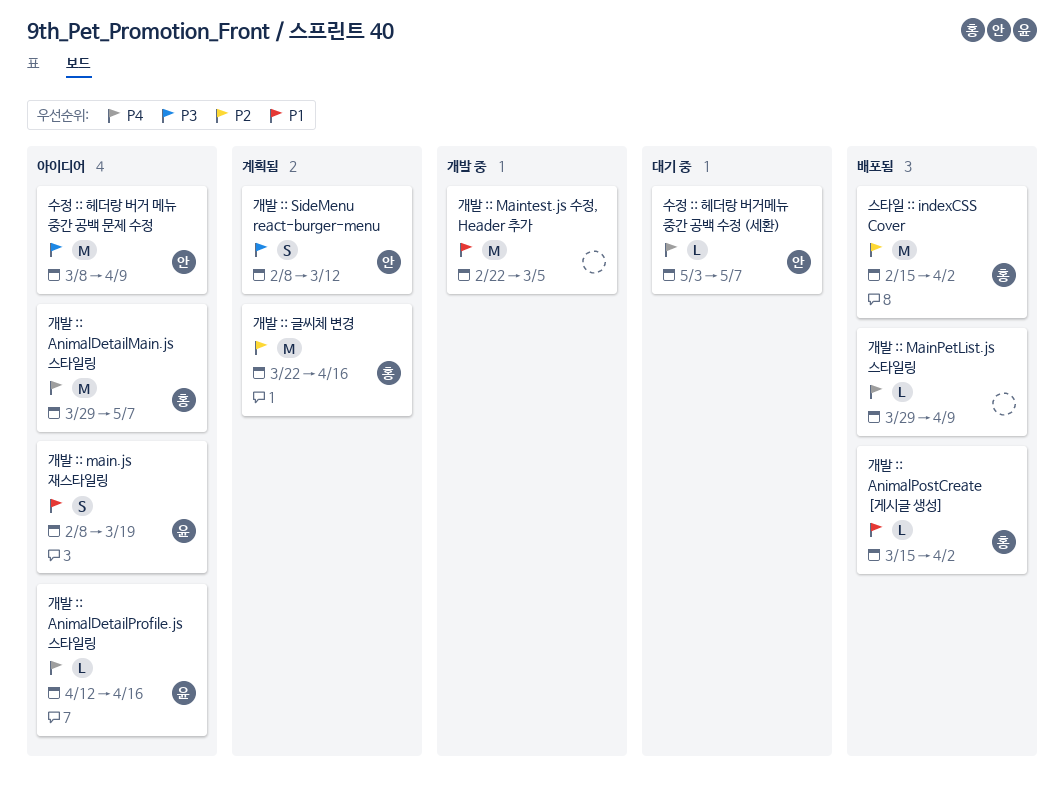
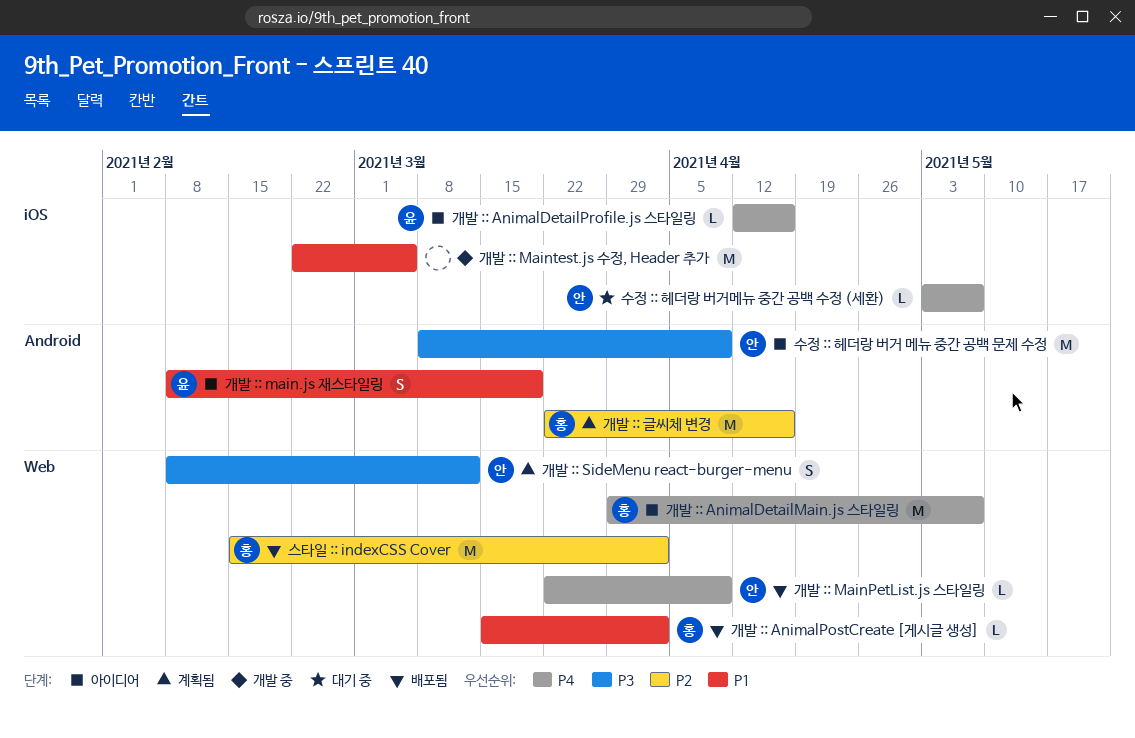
개발 :: MainPetList.js 스타일링, owner: none -> 안
개발 :: MainPetList.js 스타일링, start: Mar 29 -> Mar 22

